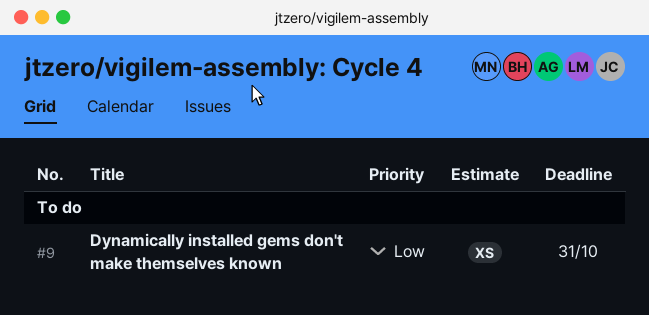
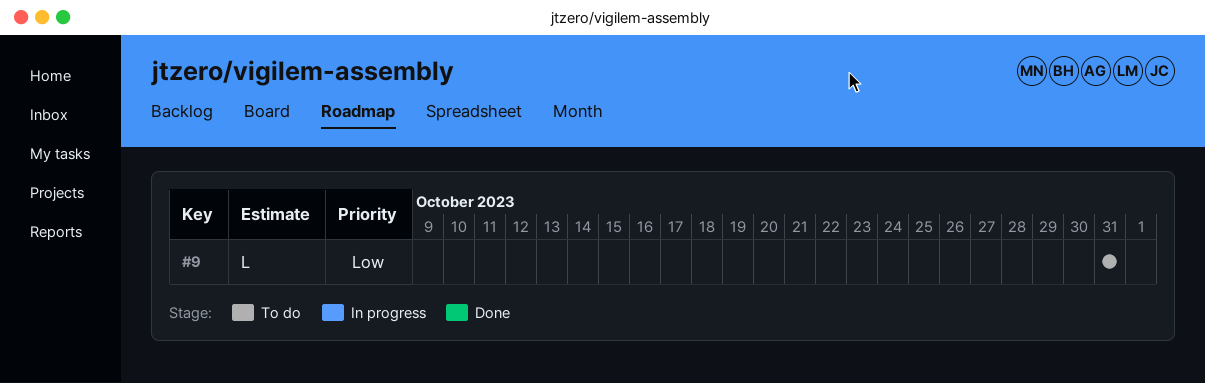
#9, estimate: XS -> L

